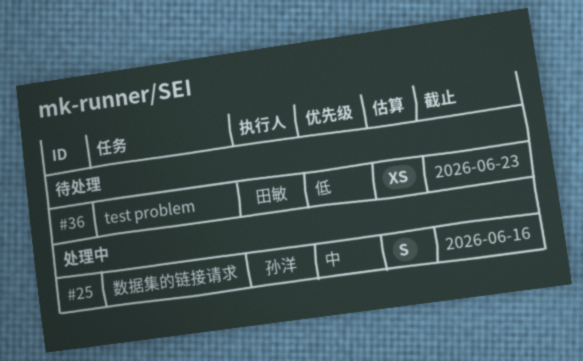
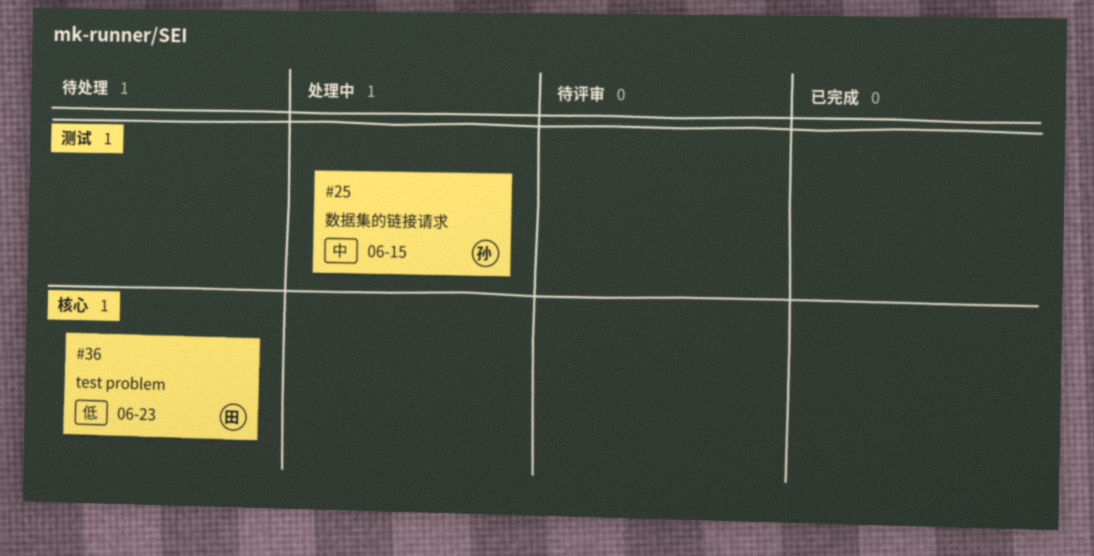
#25, due: Jun 16 -> Jun 15

